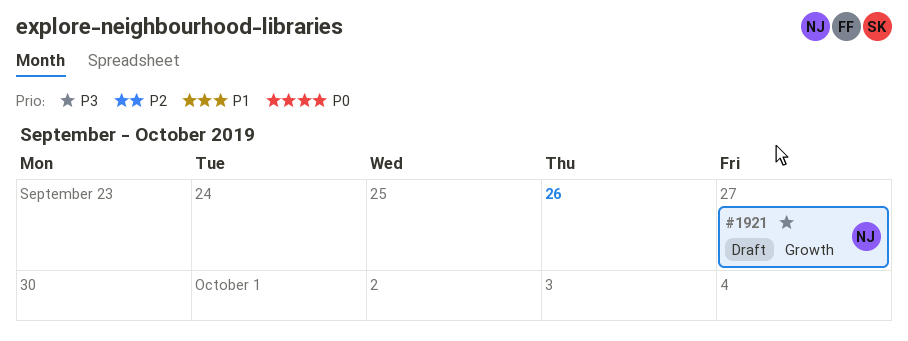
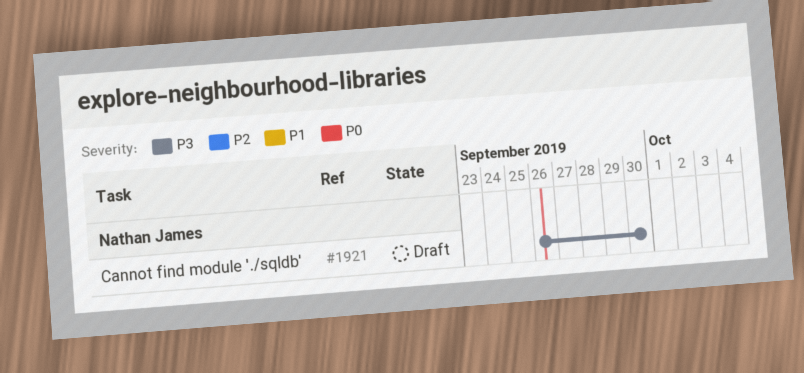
#1921, due: Sep 27 -> Sep 30

